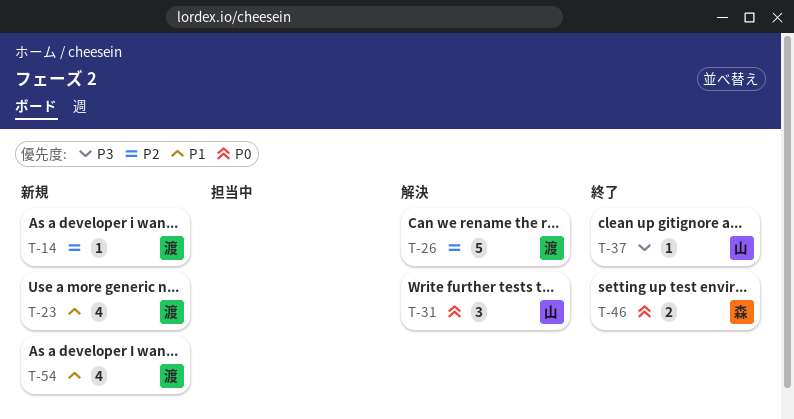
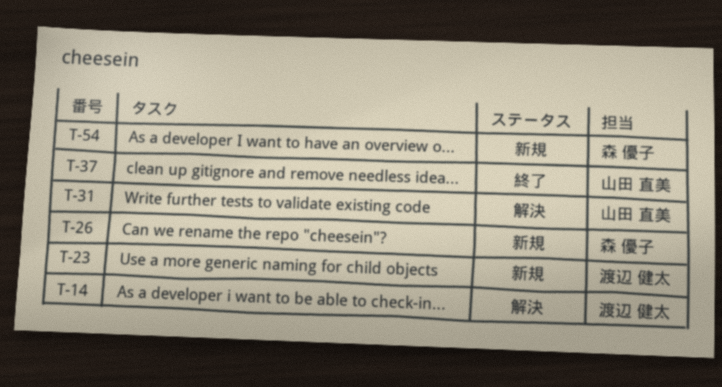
T-14, status: 新規 -> 解決
T-26, status: 解決 -> 新規
T-26, owner: 渡辺 健太 -> 森 優子
T-46: present -> none
T-54, owner: 渡辺 健太 -> 森 優子

